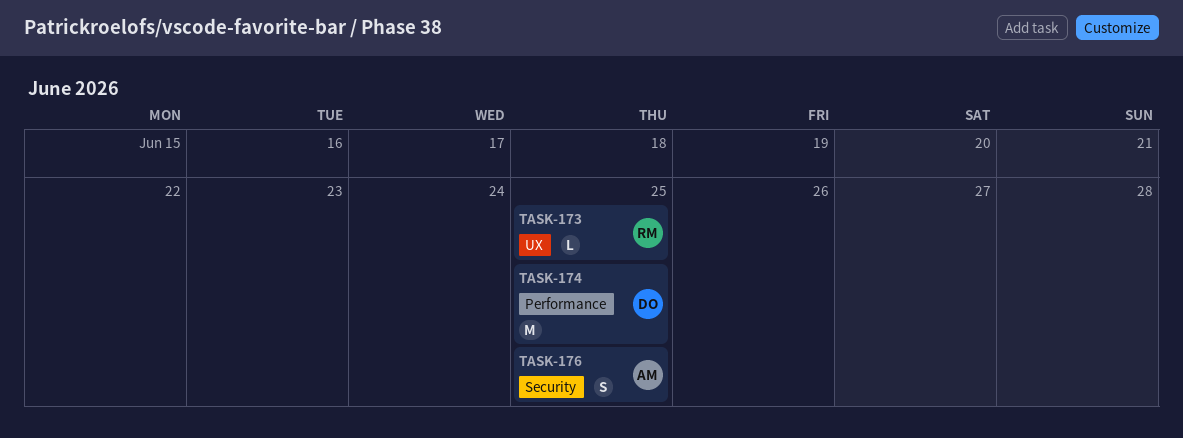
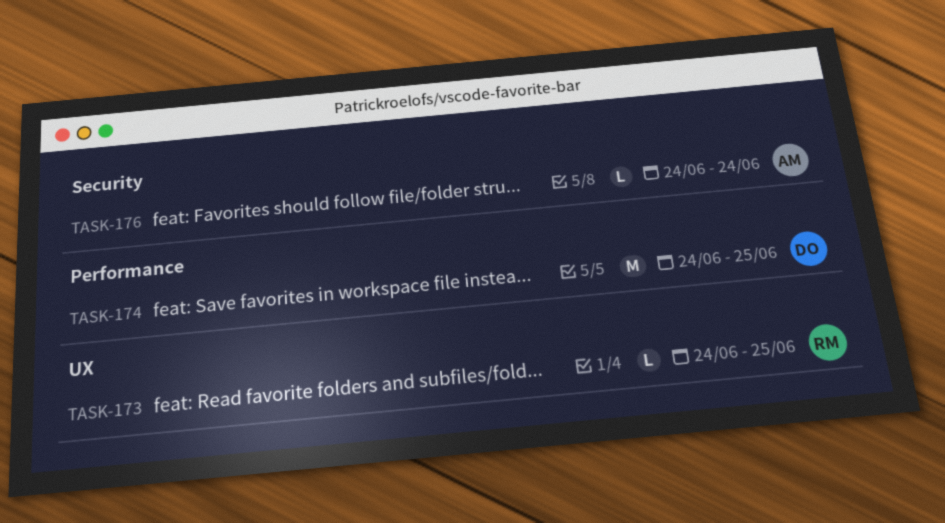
TASK-176, estimate: S -> L
TASK-176, due: Jun 25 -> Jun 24

